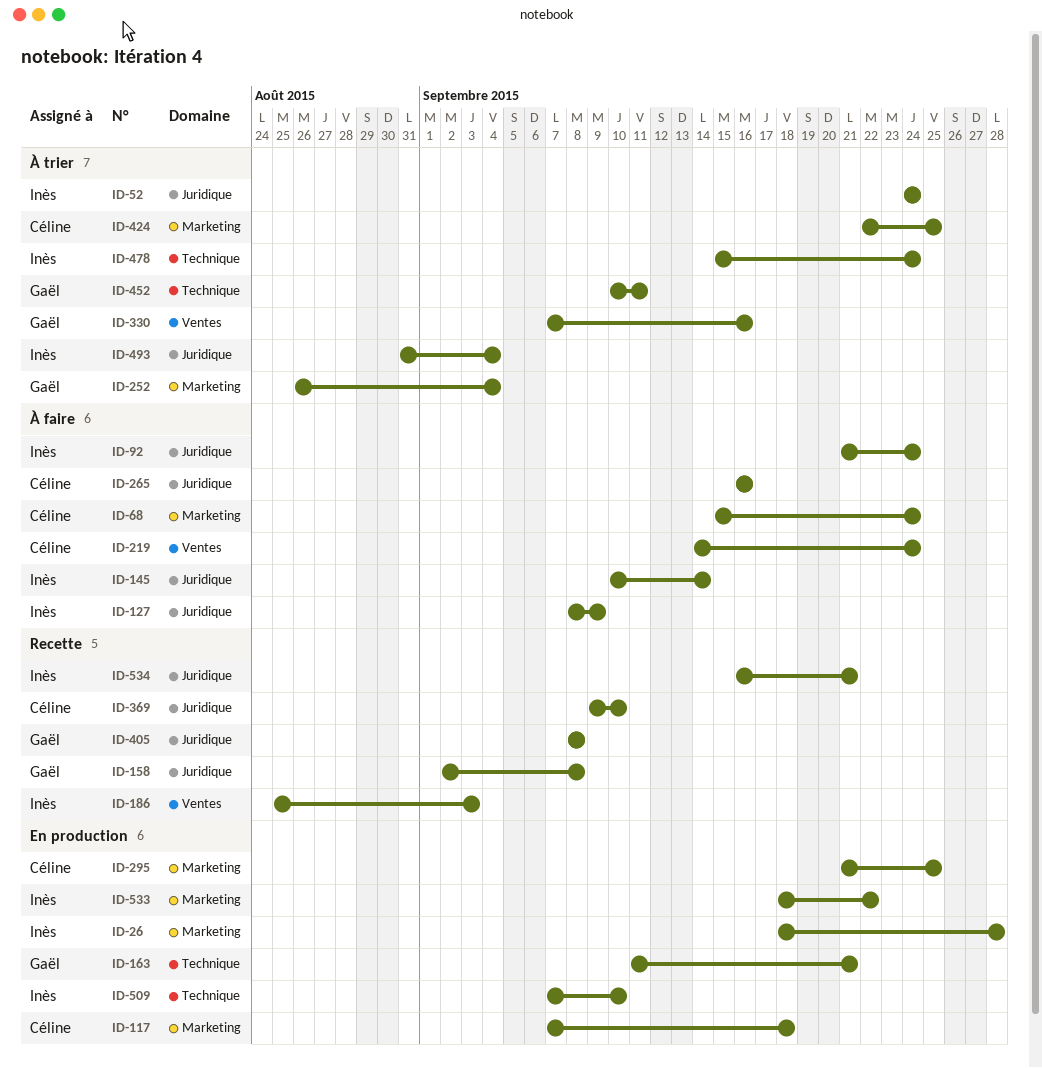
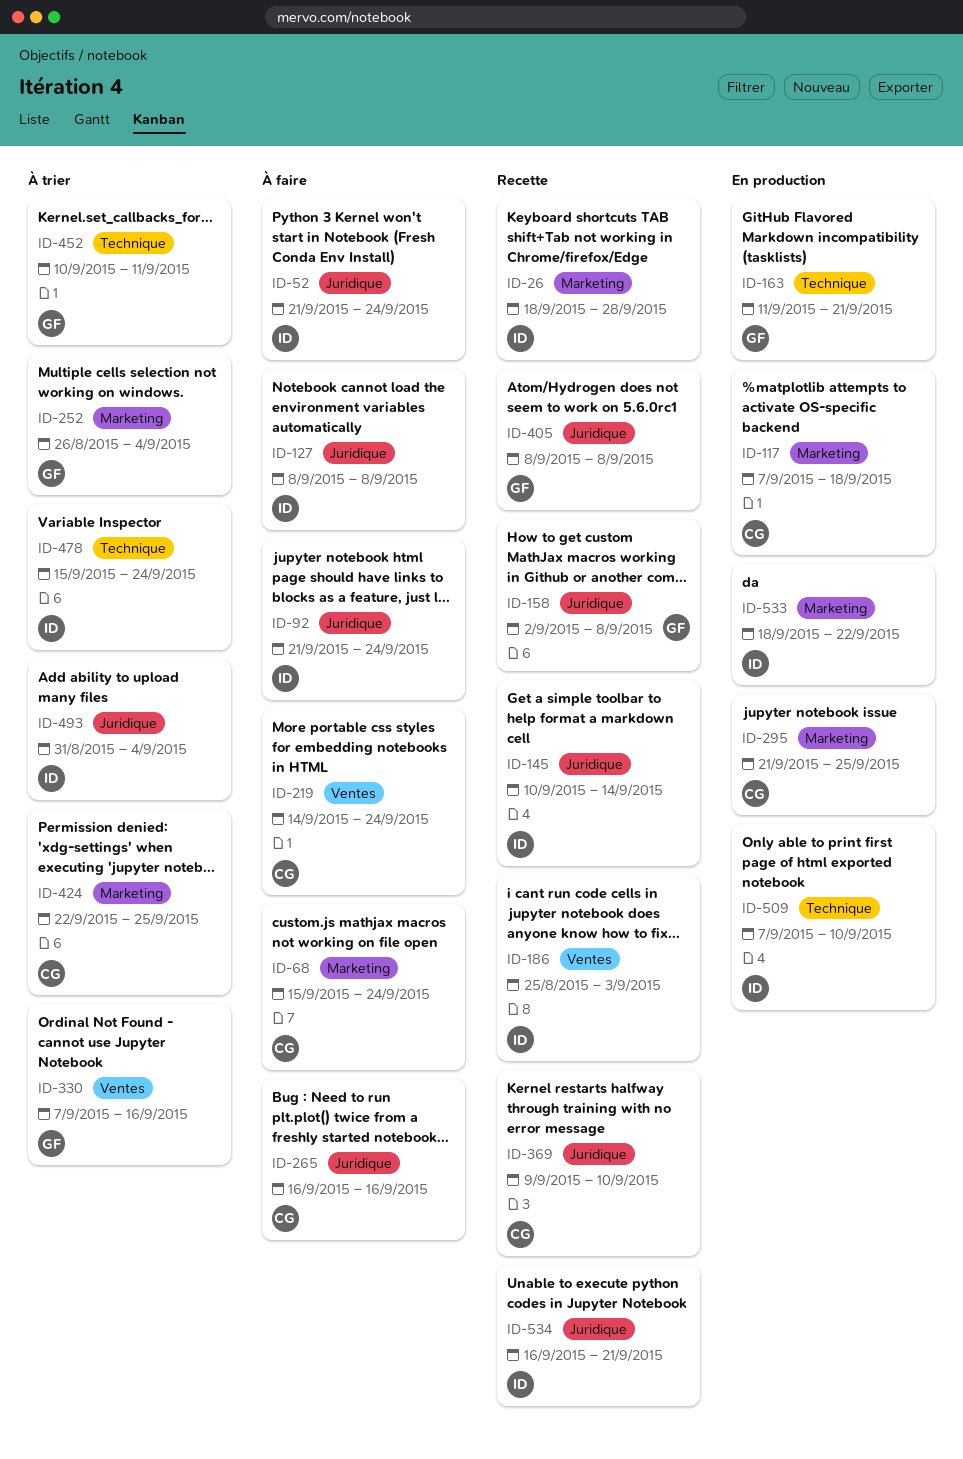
ID-26, status: En production -> Recette
ID-52, status: À trier -> À faire
ID-52, start: Sep 24 -> Sep 21
ID-127, due: Sep 9 -> Sep 8
ID-145, status: À faire -> Recette

